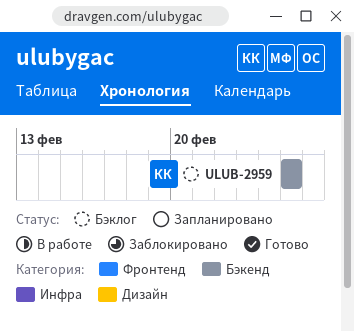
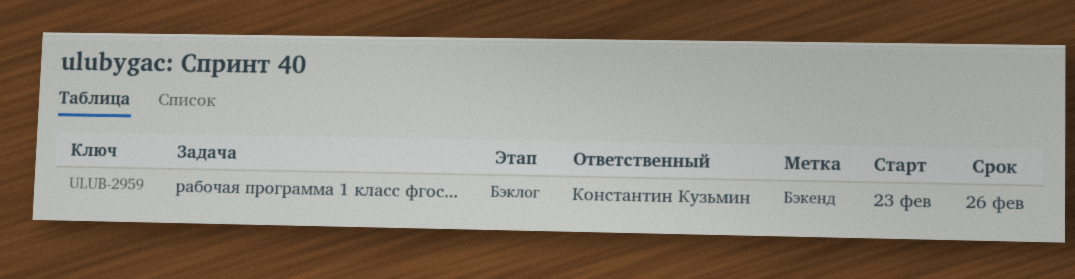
ULUB-2959, start: Feb 25 -> Feb 23
ULUB-2959, due: Feb 25 -> Feb 26

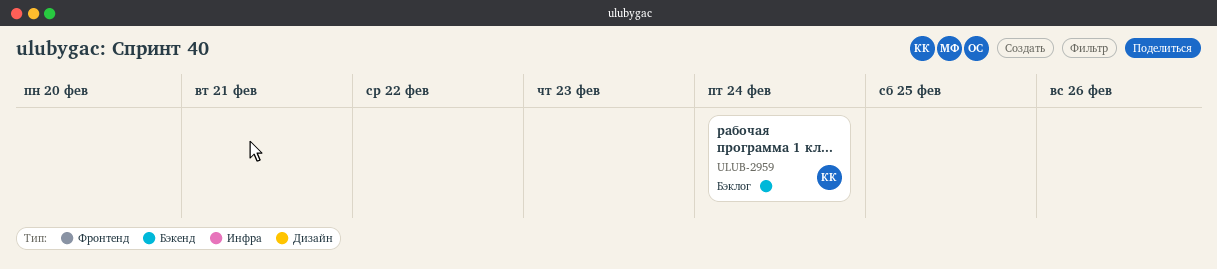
ULUB-2959, due: Feb 26 -> Feb 24

